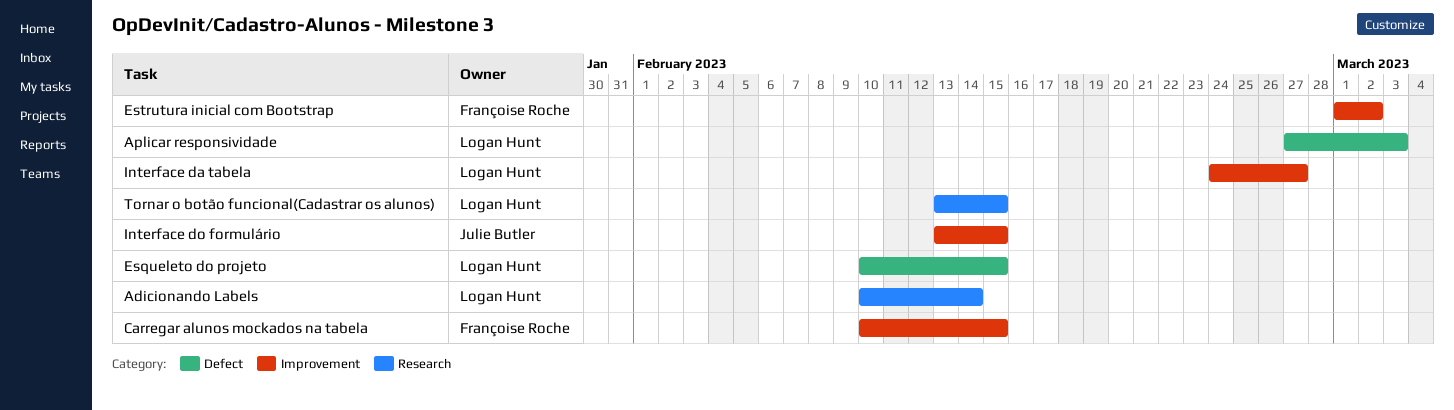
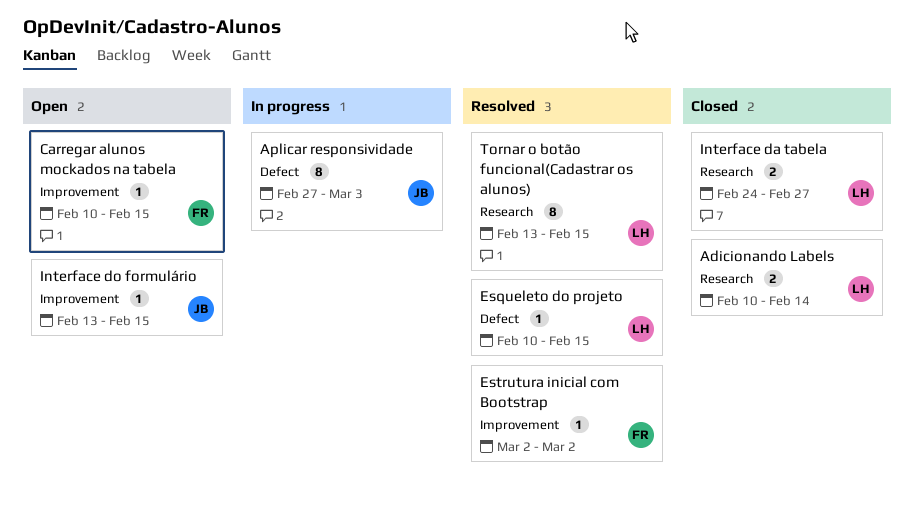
Aplicar responsividade, owner: Logan Hunt -> Julie Butler
Estrutura inicial com Bootstrap, start: Mar 1 -> Mar 2
Interface da tabela, label: Improvement -> Research

